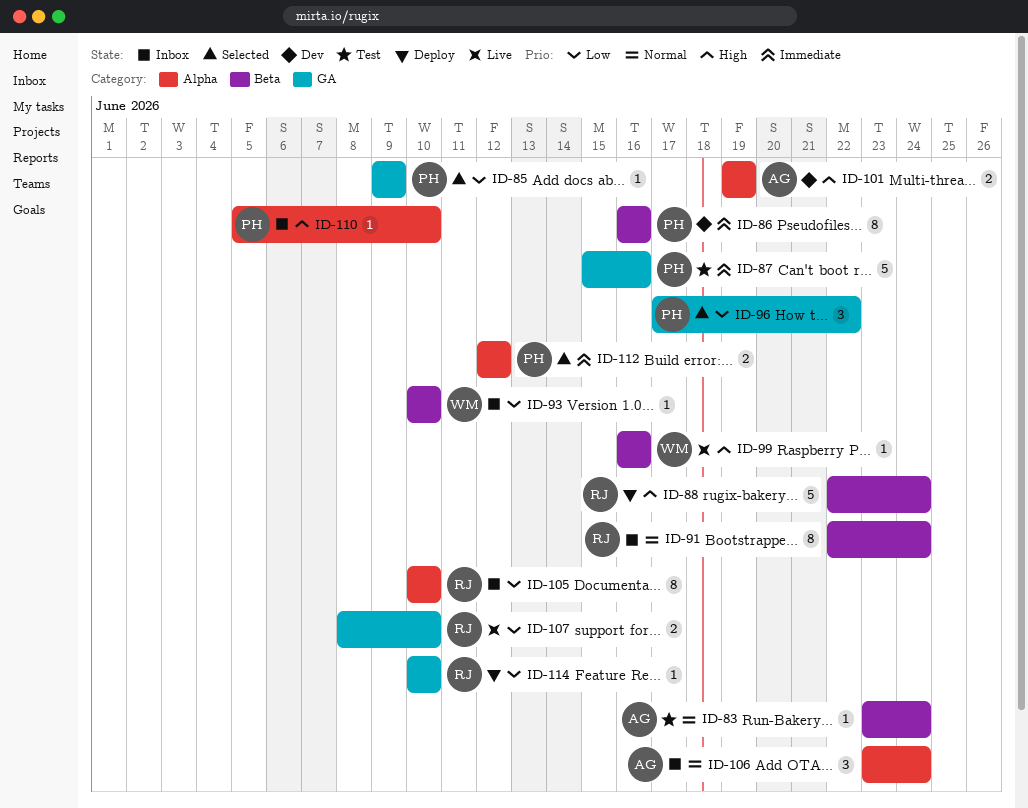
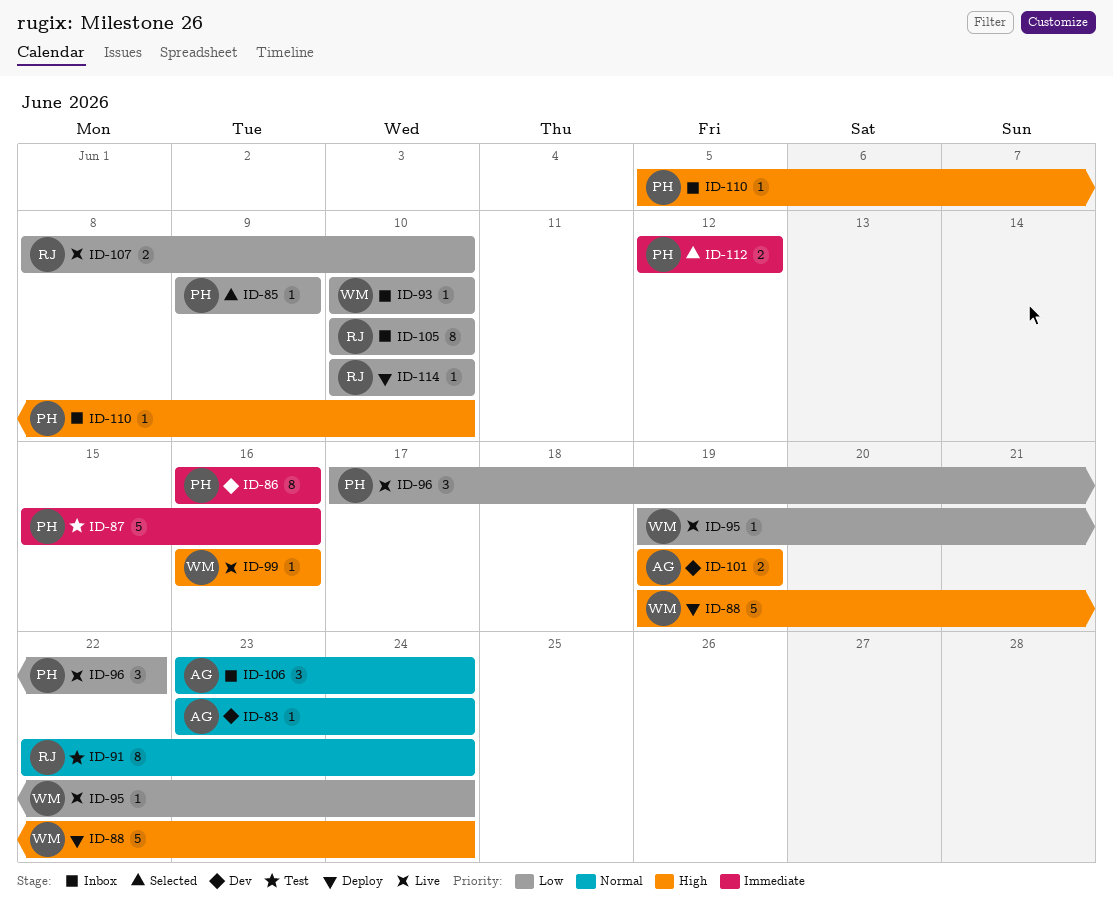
ID-83, status: Test -> Dev
ID-88, owner: RJ -> WM
ID-88, start: Jun 22 -> Jun 19
ID-91, status: Inbox -> Test
ID-95: none -> present
ID-96, status: Selected -> Live

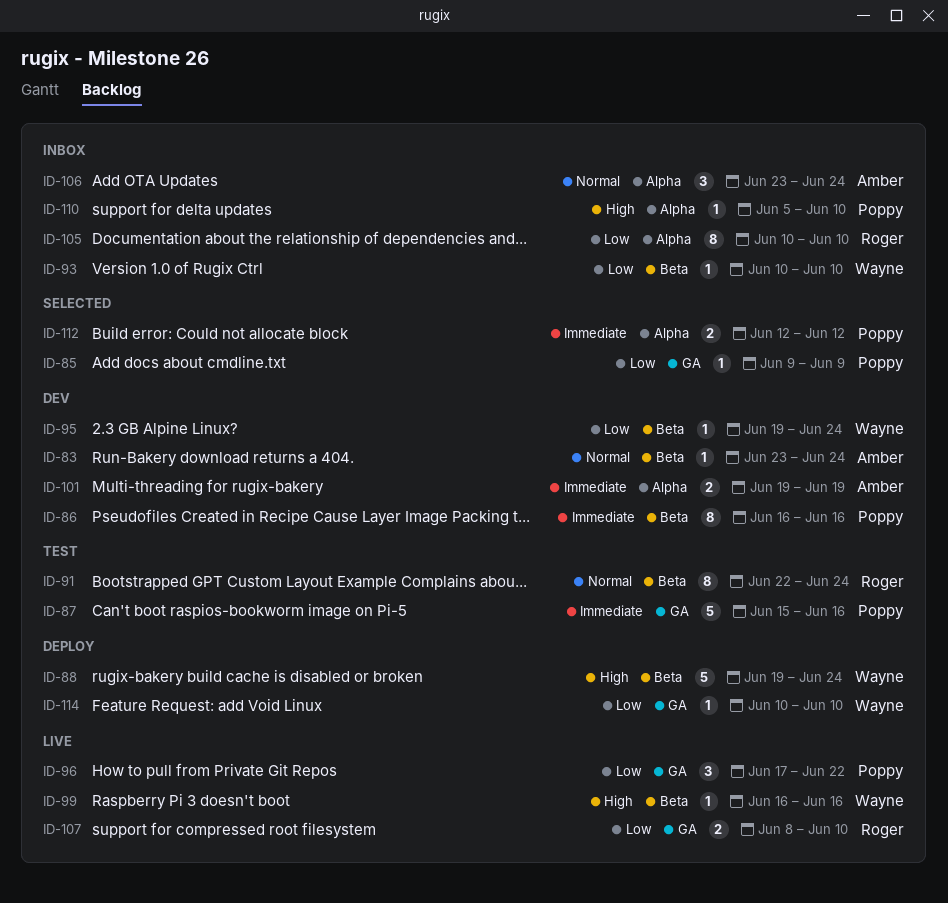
ID-95, status: Live -> Dev
ID-101, priority: High -> Immediate
ID-114, owner: Roger -> Wayne

